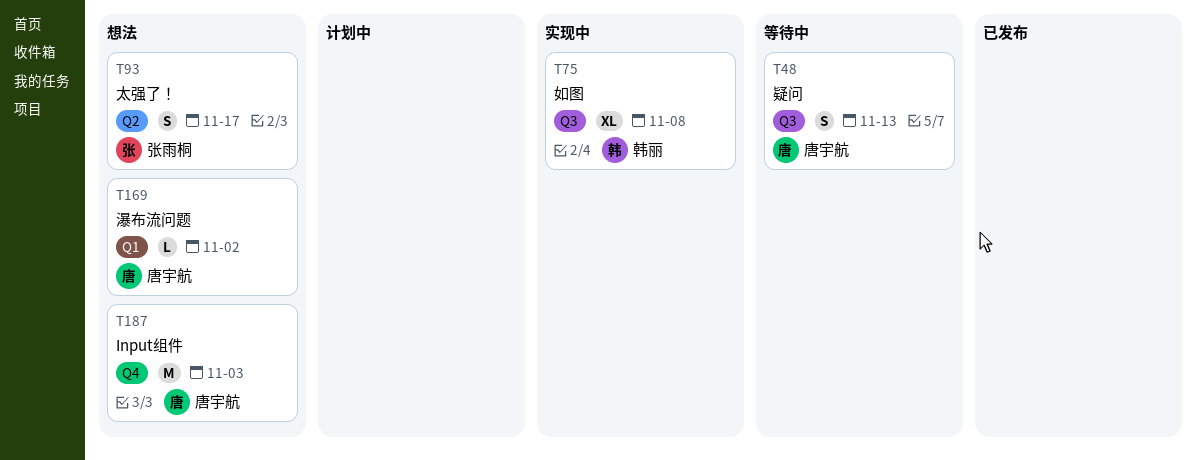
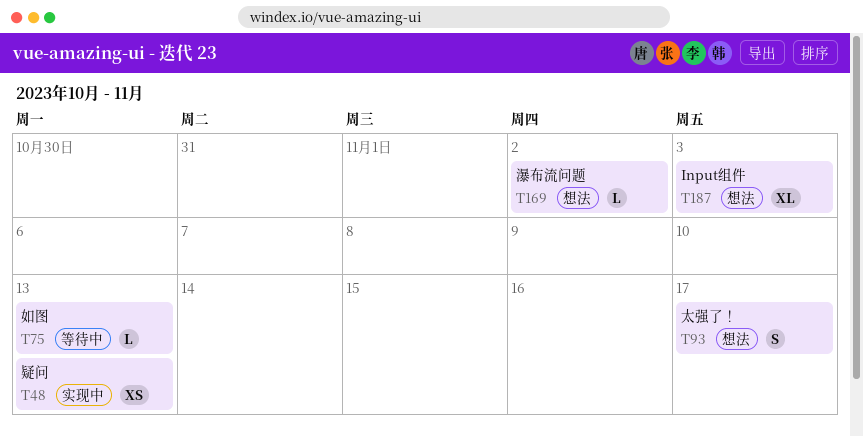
T48, status: 等待中 -> 实现中
T48, estimate: S -> XS
T75, status: 实现中 -> 等待中
T75, estimate: XL -> L
T75, due: Nov 8 -> Nov 13
T187, estimate: M -> XL

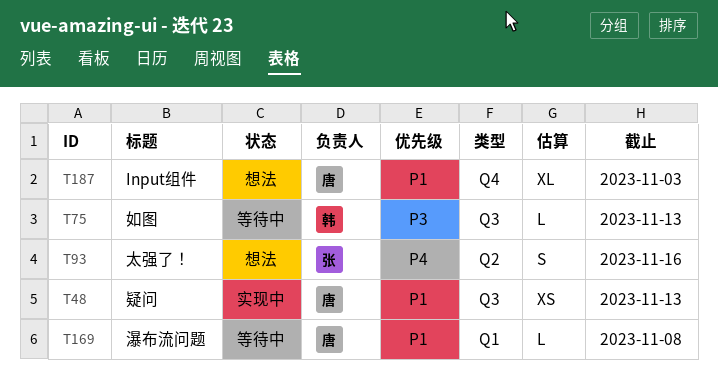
T93, due: Nov 17 -> Nov 16
T169, status: 想法 -> 等待中
T169, due: Nov 2 -> Nov 8

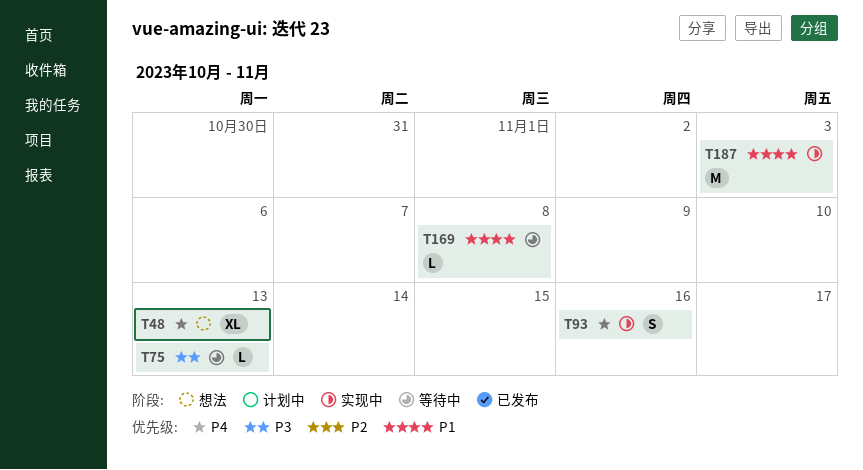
T48, status: 实现中 -> 想法
T48, priority: P1 -> P4
T48, estimate: XS -> XL
T93, status: 想法 -> 实现中
T187, status: 想法 -> 实现中
T187, estimate: XL -> M

